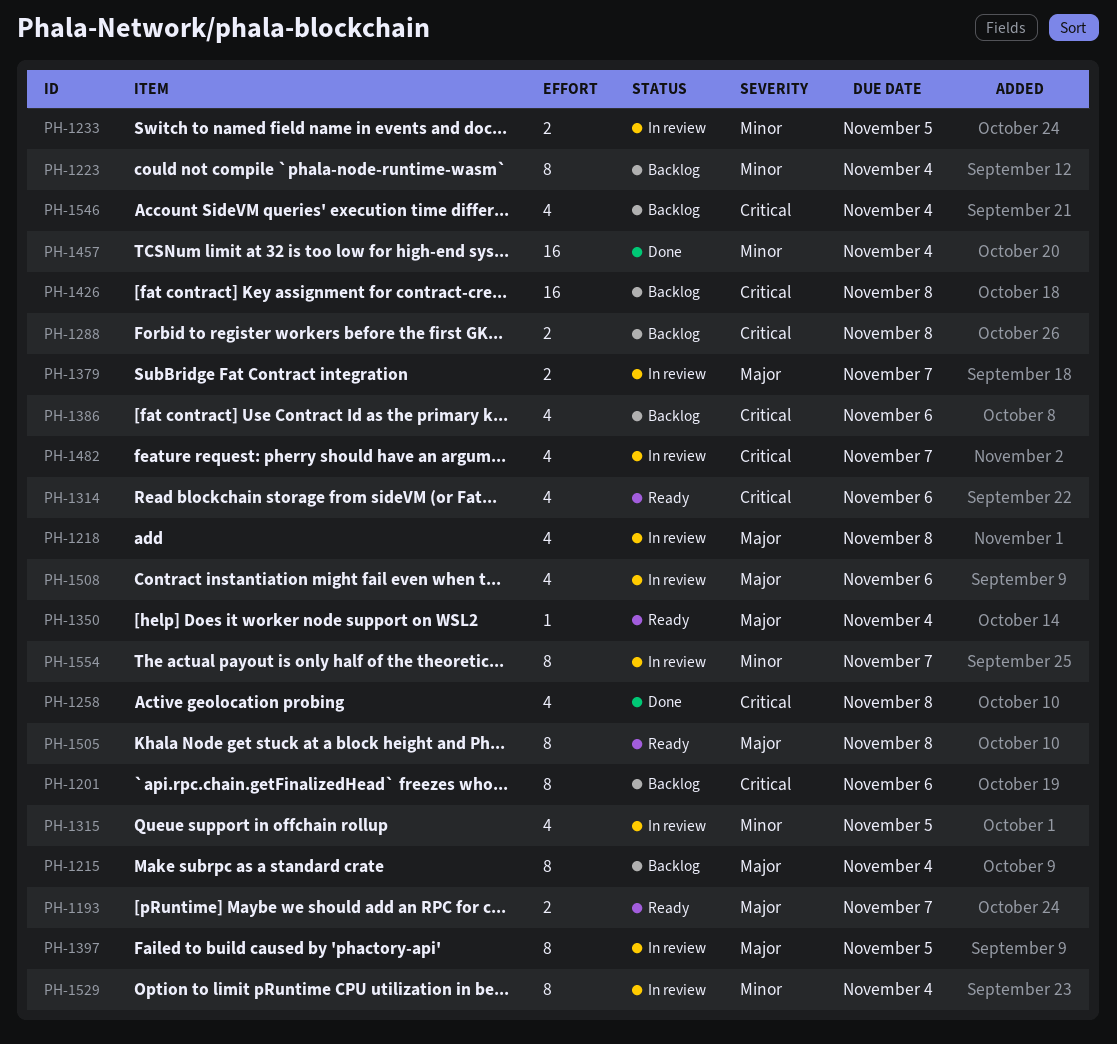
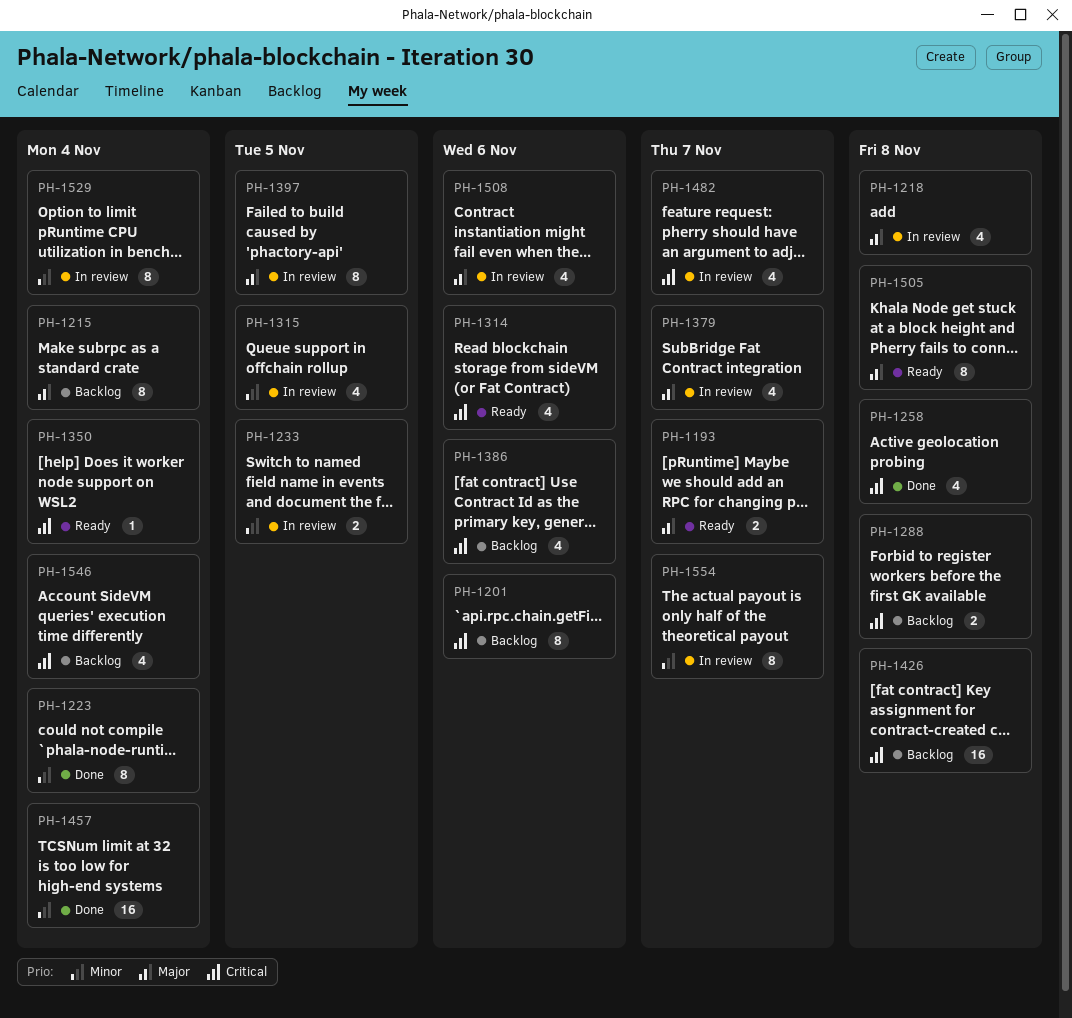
PH-1223, status: Backlog -> Done
PH-1350, priority: Major -> Critical
PH-1379, estimate: 2 -> 4

